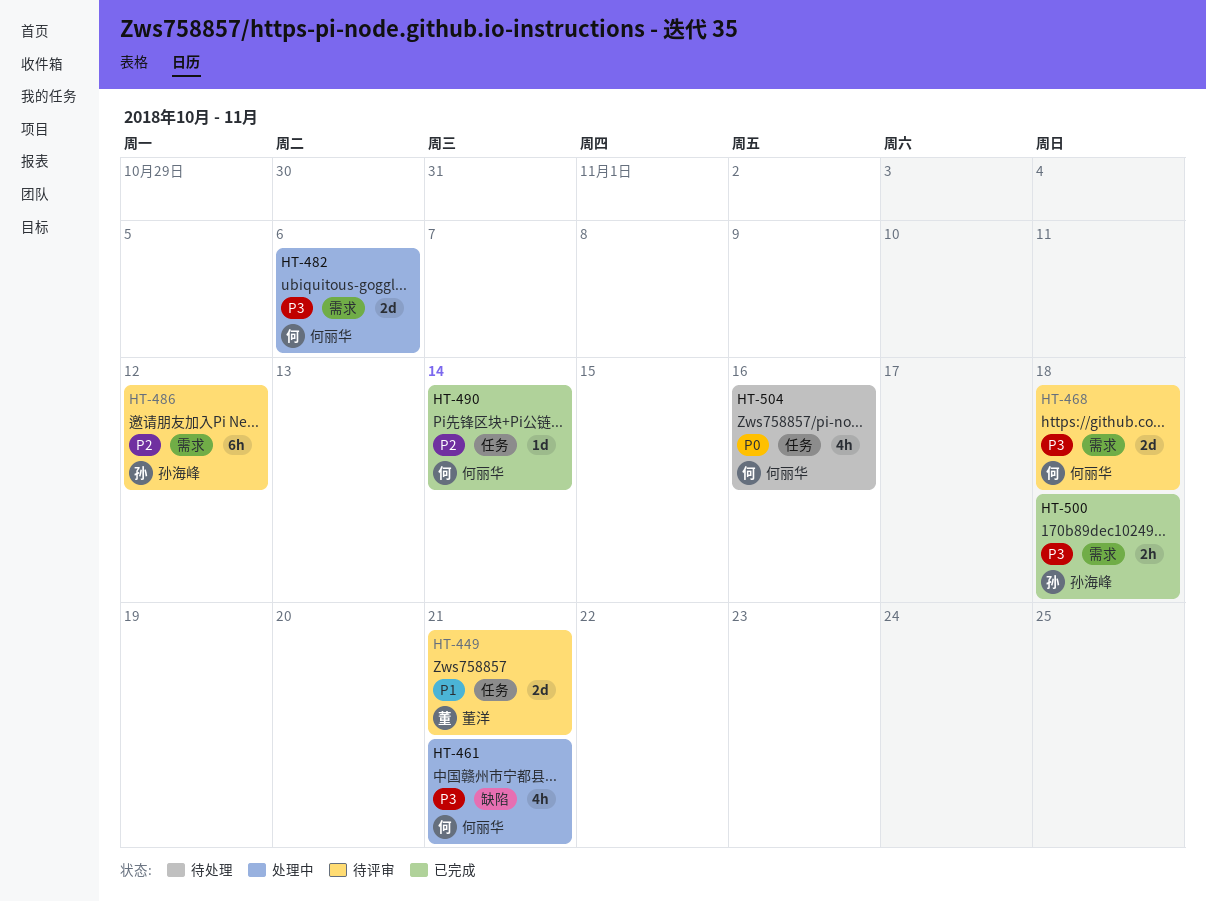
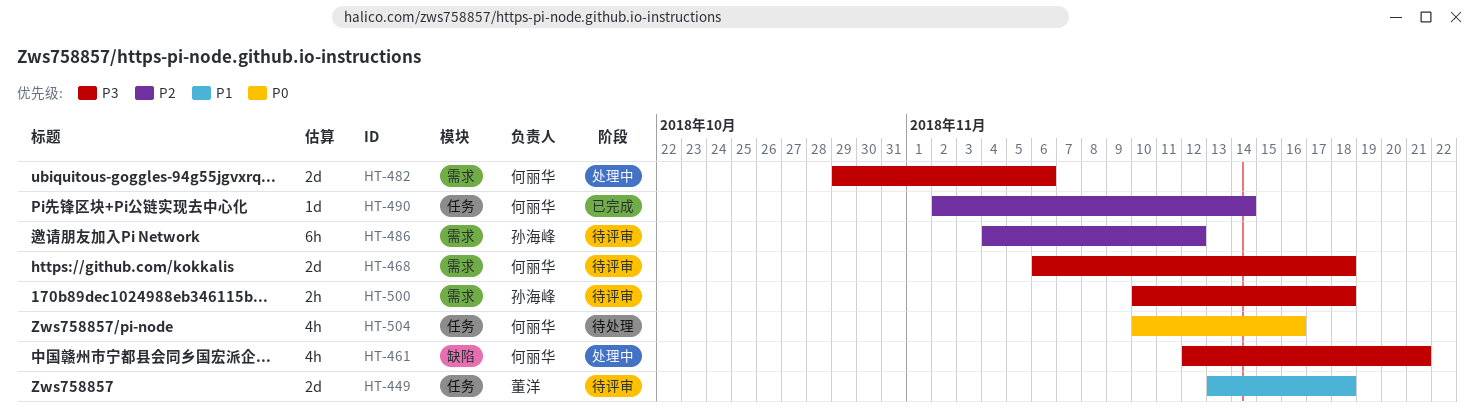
HT-449, due: Nov 21 -> Nov 18
HT-500, status: 已完成 -> 待评审

